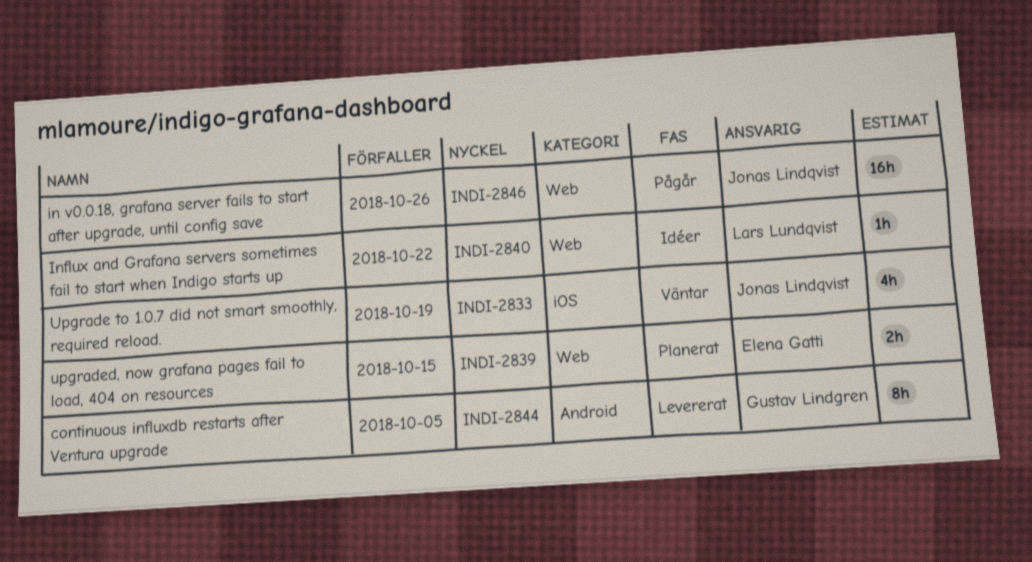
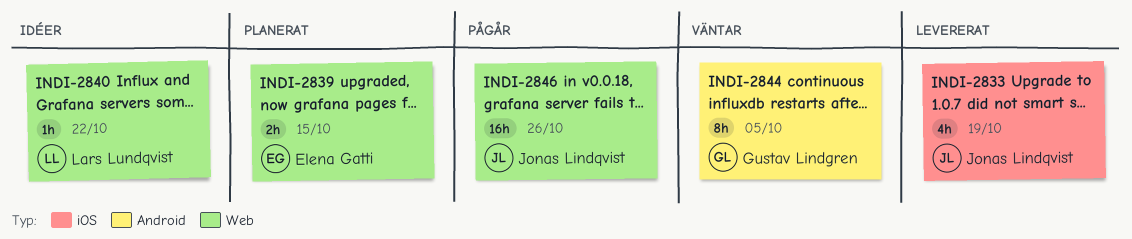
INDI-2833, status: Väntar -> Levererat
INDI-2844, status: Levererat -> Väntar

